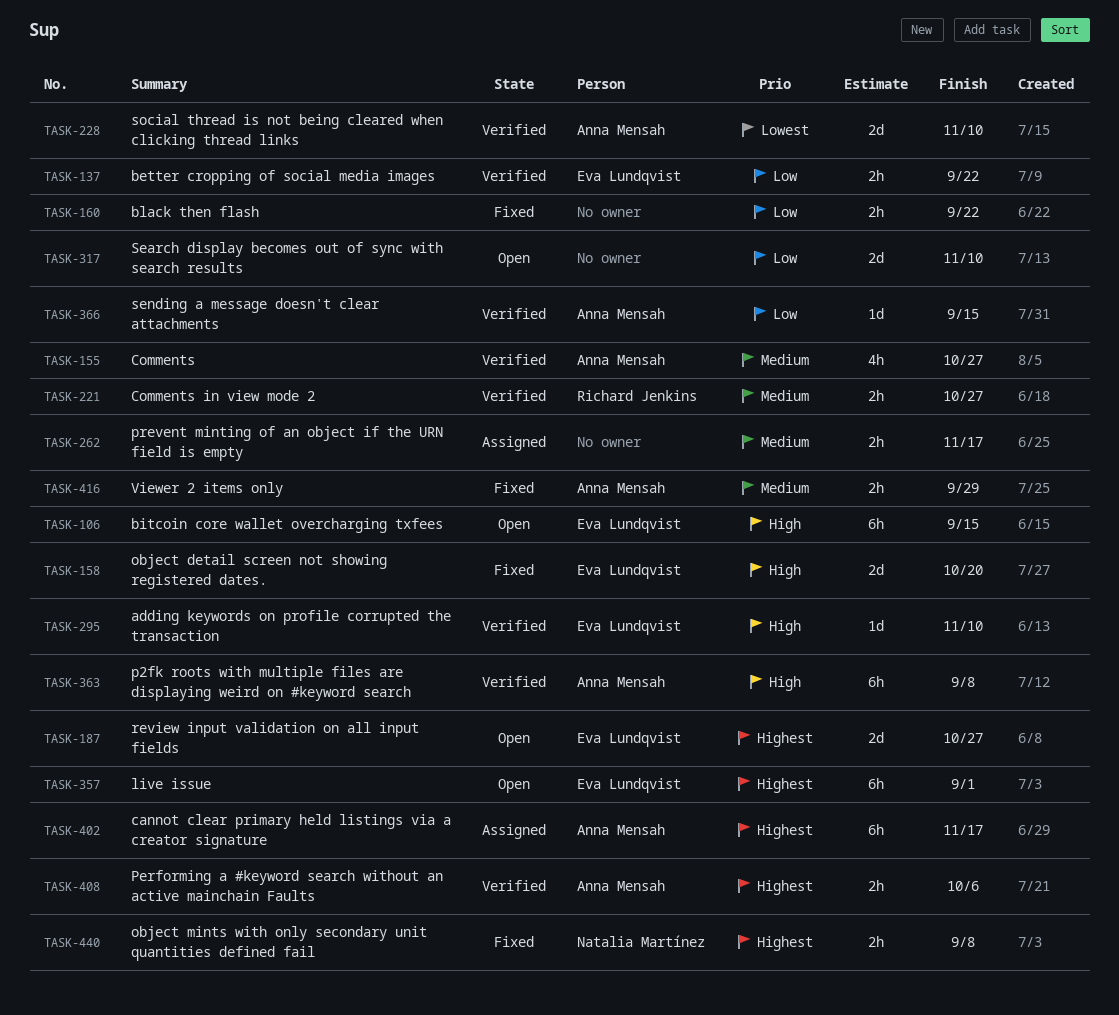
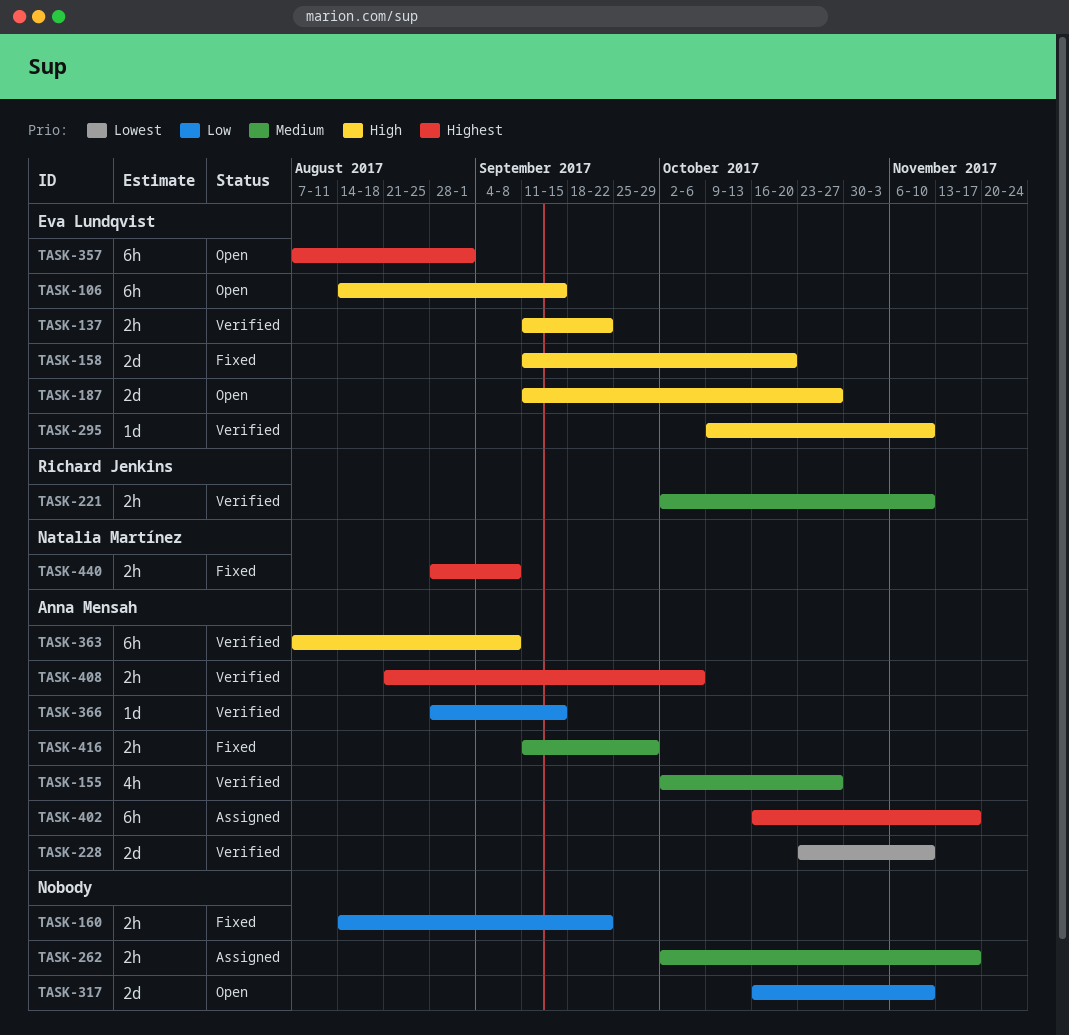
TASK-137, priority: Low -> High
TASK-187, priority: Highest -> High
TASK-221, due: Oct 27 -> Nov 10

